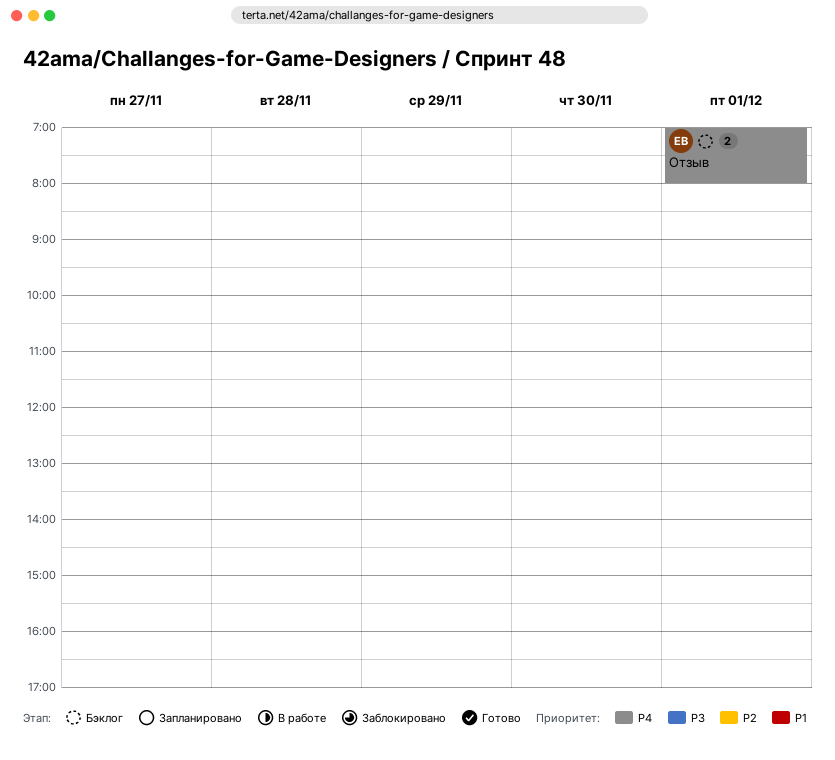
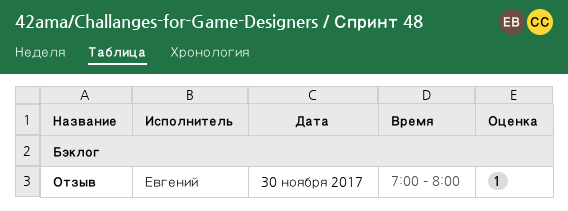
Отзыв, estimate: 2 -> 1
Отзыв, day: Dec 1 -> Nov 30

